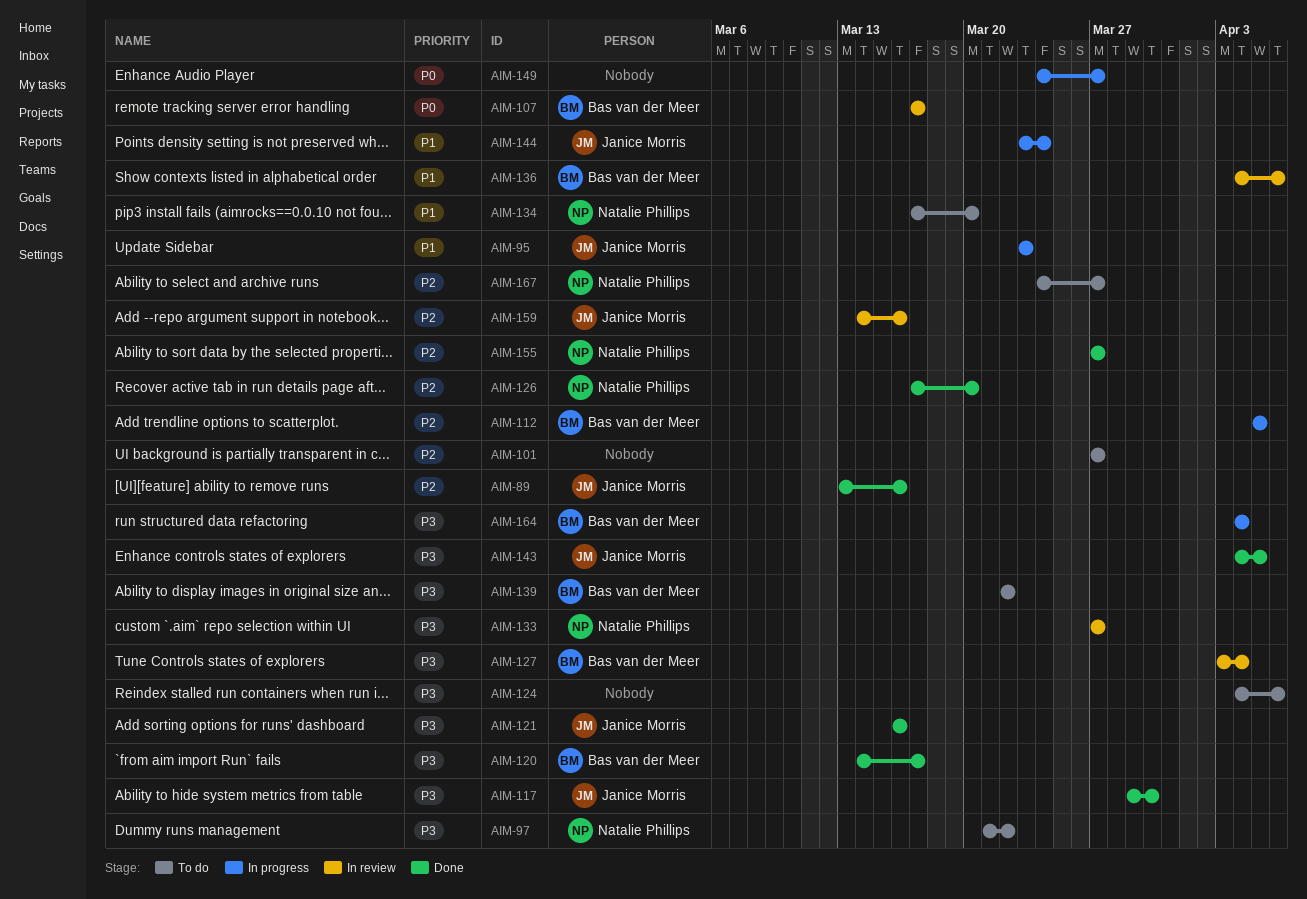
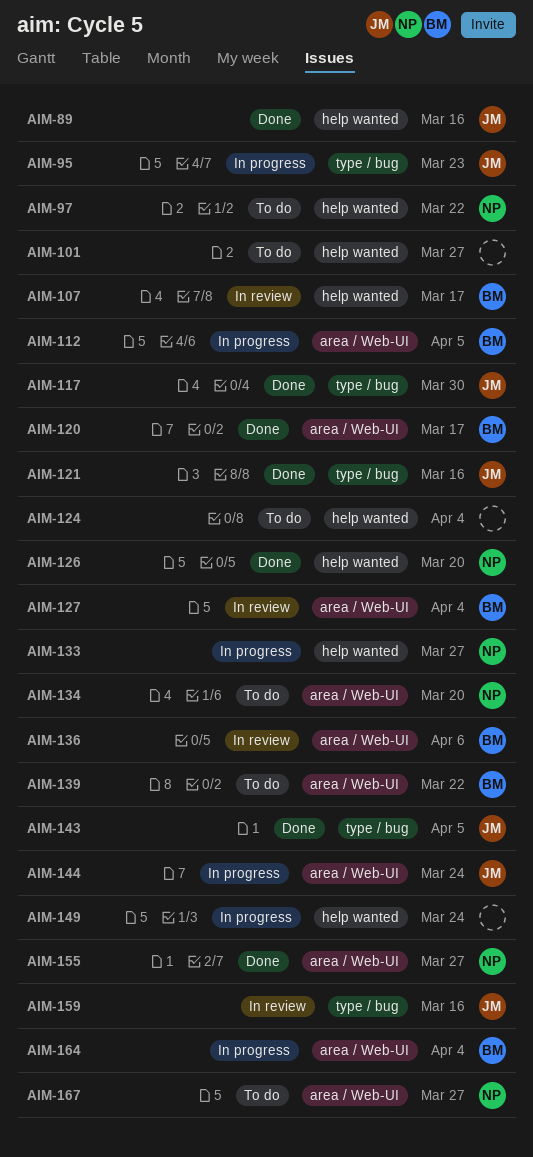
AIM-124, due: Apr 6 -> Apr 4
AIM-133, status: In review -> In progress
AIM-149, due: Mar 27 -> Mar 24

